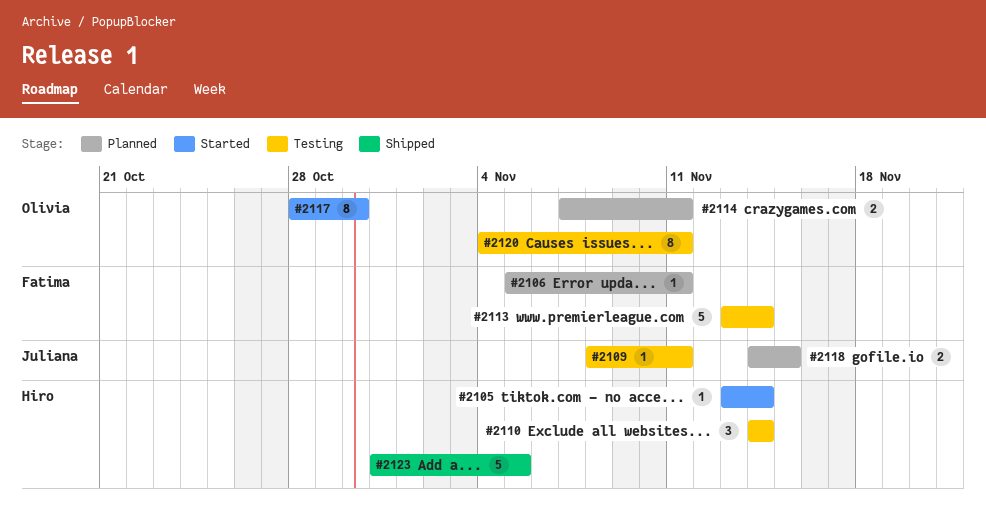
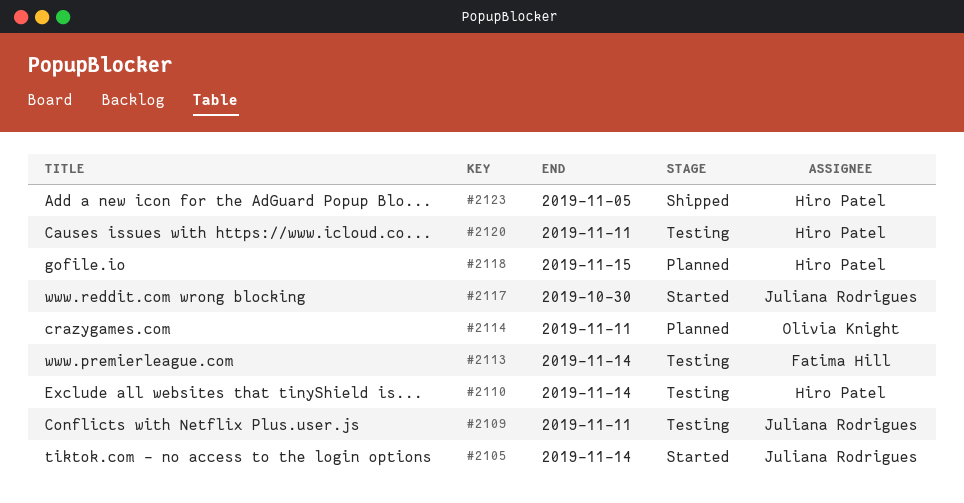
#2105, owner: Hiro Patel -> Juliana Rodrigues
#2106: present -> none
#2117, owner: Olivia Knight -> Juliana Rodrigues
#2118, owner: Juliana Rodrigues -> Hiro Patel
#2120, owner: Olivia Knight -> Hiro Patel

